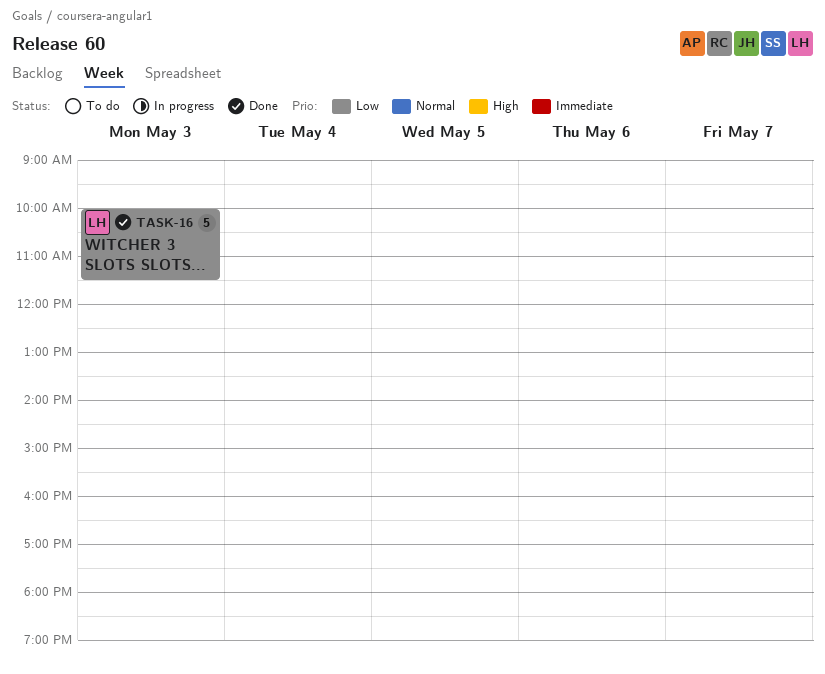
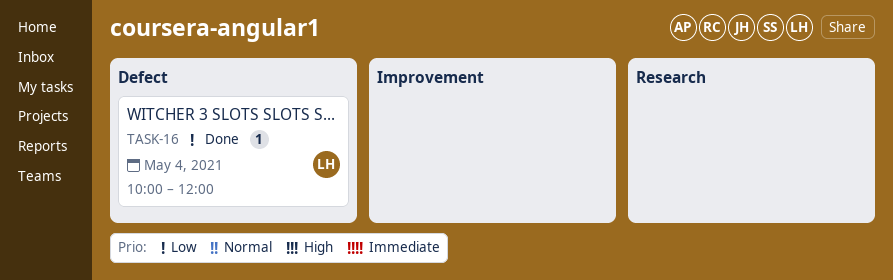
TASK-16, estimate: 5 -> 1
TASK-16, day: May 3 -> May 4
TASK-16, ends: 11:30 -> 12:00

